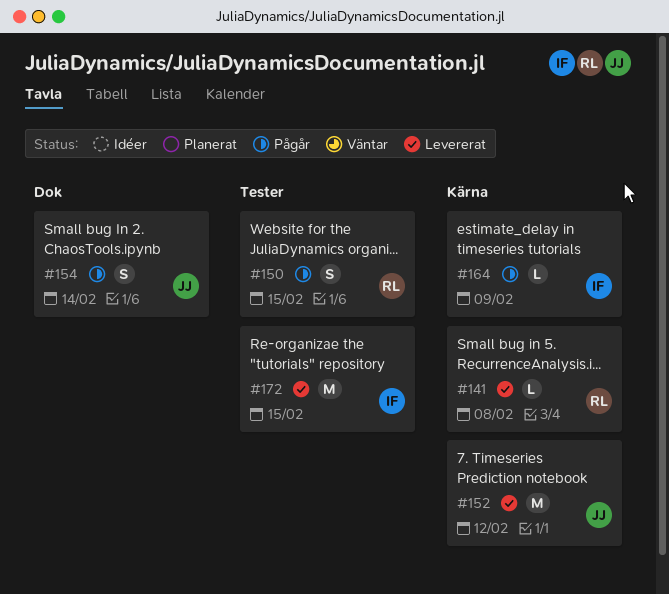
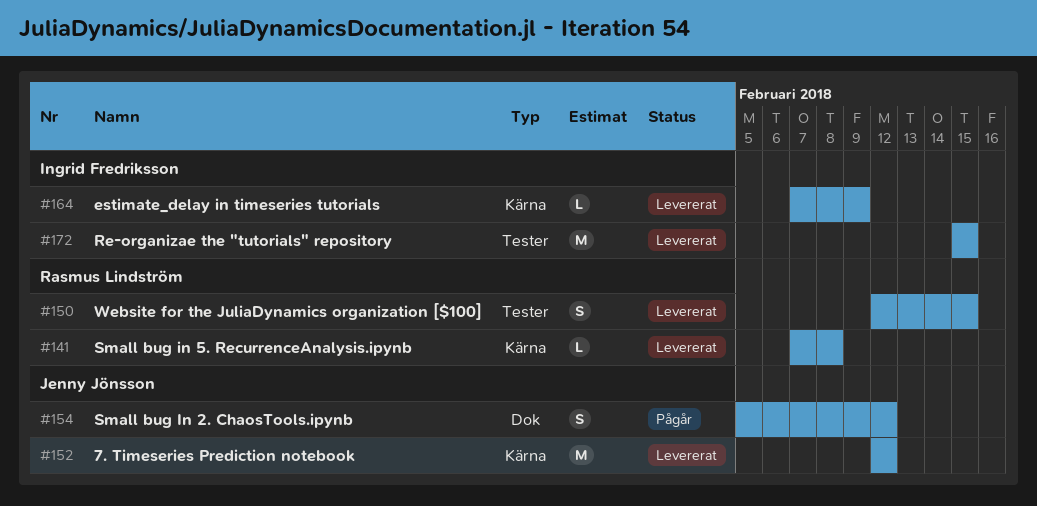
#150, status: Pågår -> Levererat
#154, due: Feb 14 -> Feb 12
#164, status: Pågår -> Levererat

